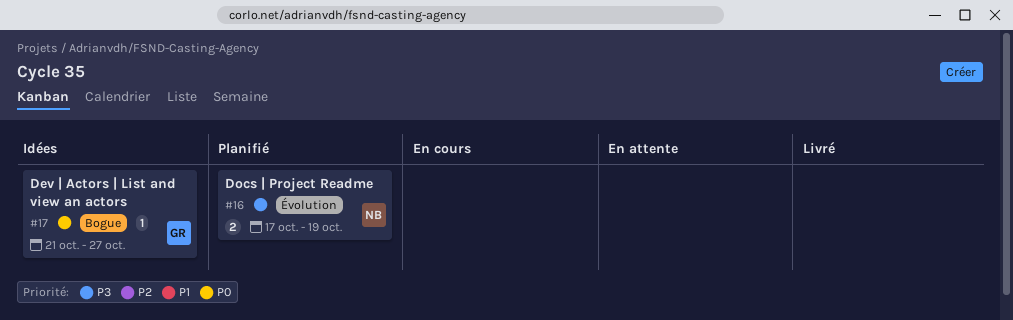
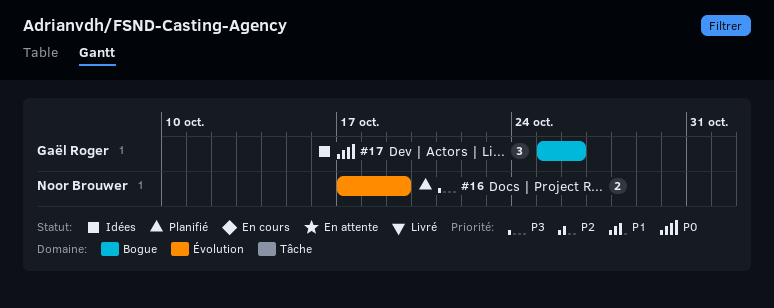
#17, estimate: 1 -> 3
#17, start: Oct 21 -> Oct 25
#17, due: Oct 27 -> Oct 26

